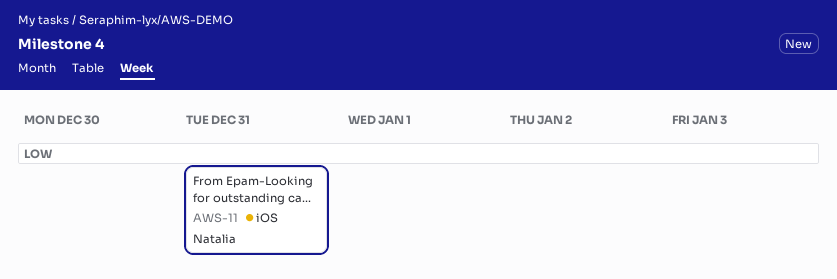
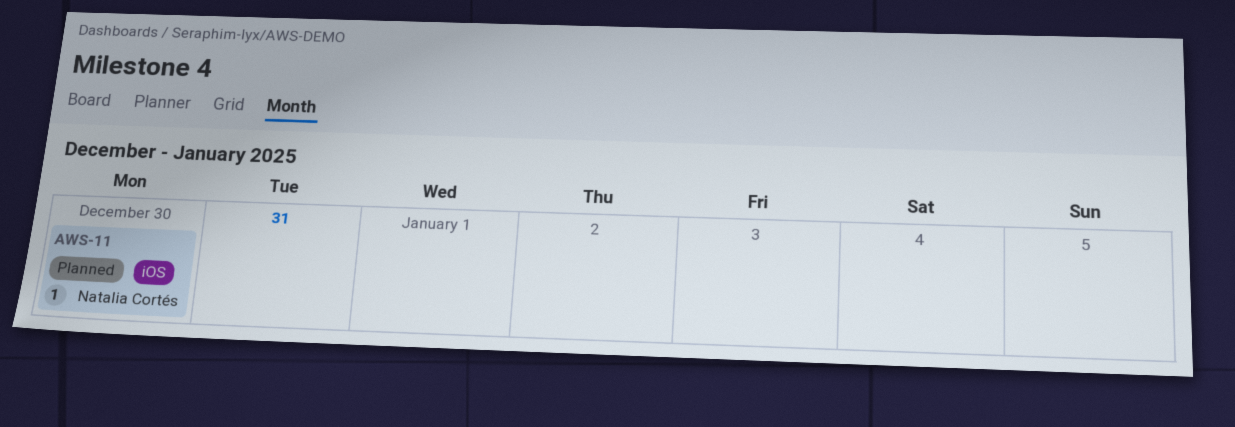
AWS-11, due: Dec 31 -> Dec 30

